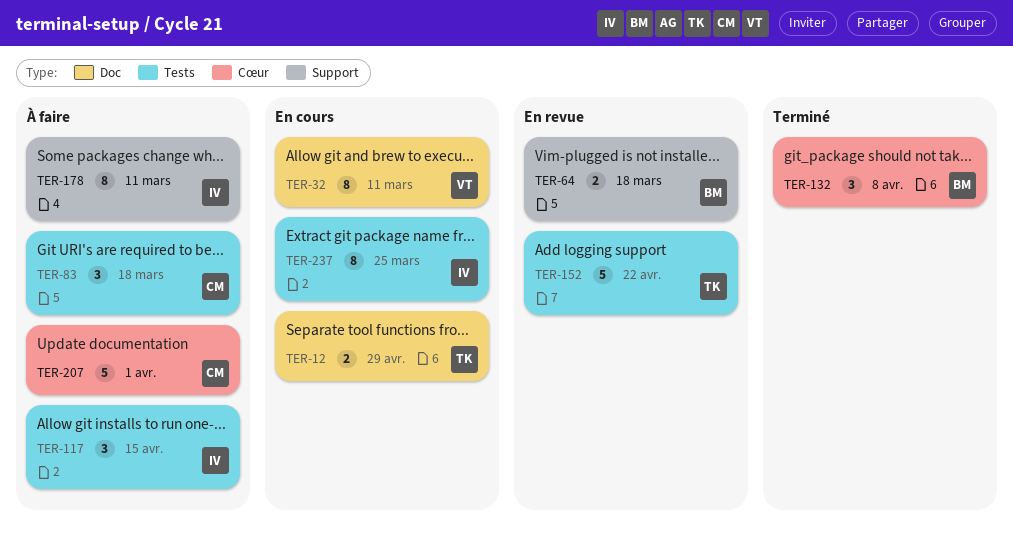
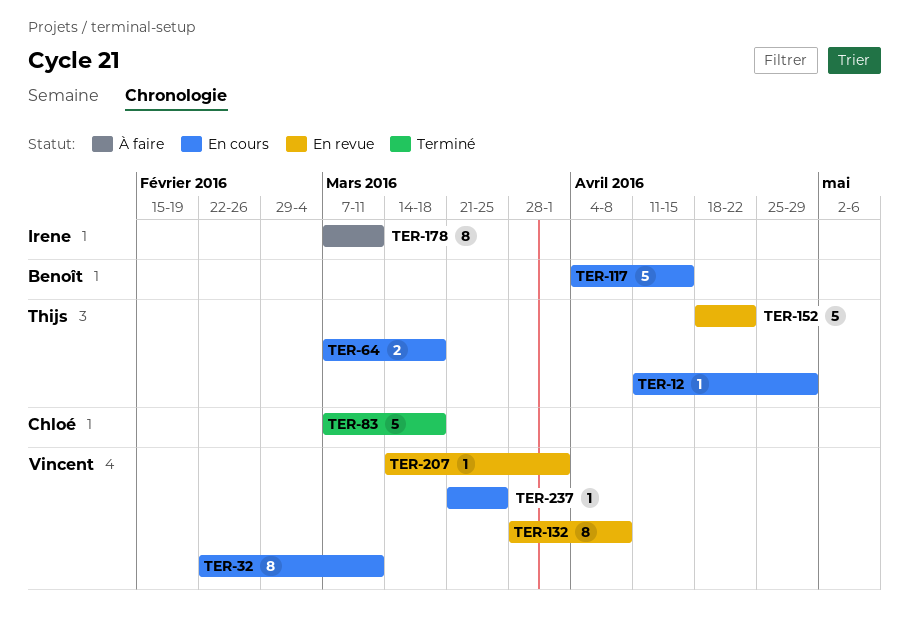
TER-12, estimate: 2 -> 1
TER-64, status: En revue -> En cours
TER-64, owner: Benoît -> Thijs
TER-83, status: À faire -> Terminé
TER-83, estimate: 3 -> 5
TER-117, status: À faire -> En cours
TER-117, owner: Irene -> Benoît
TER-117, estimate: 3 -> 5
TER-132, status: Terminé -> En revue
TER-132, owner: Benoît -> Vincent
TER-132, estimate: 3 -> 8
TER-207, status: À faire -> En revue
TER-207, owner: Chloé -> Vincent
TER-207, estimate: 5 -> 1
TER-237, owner: Irene -> Vincent
TER-237, estimate: 8 -> 1

